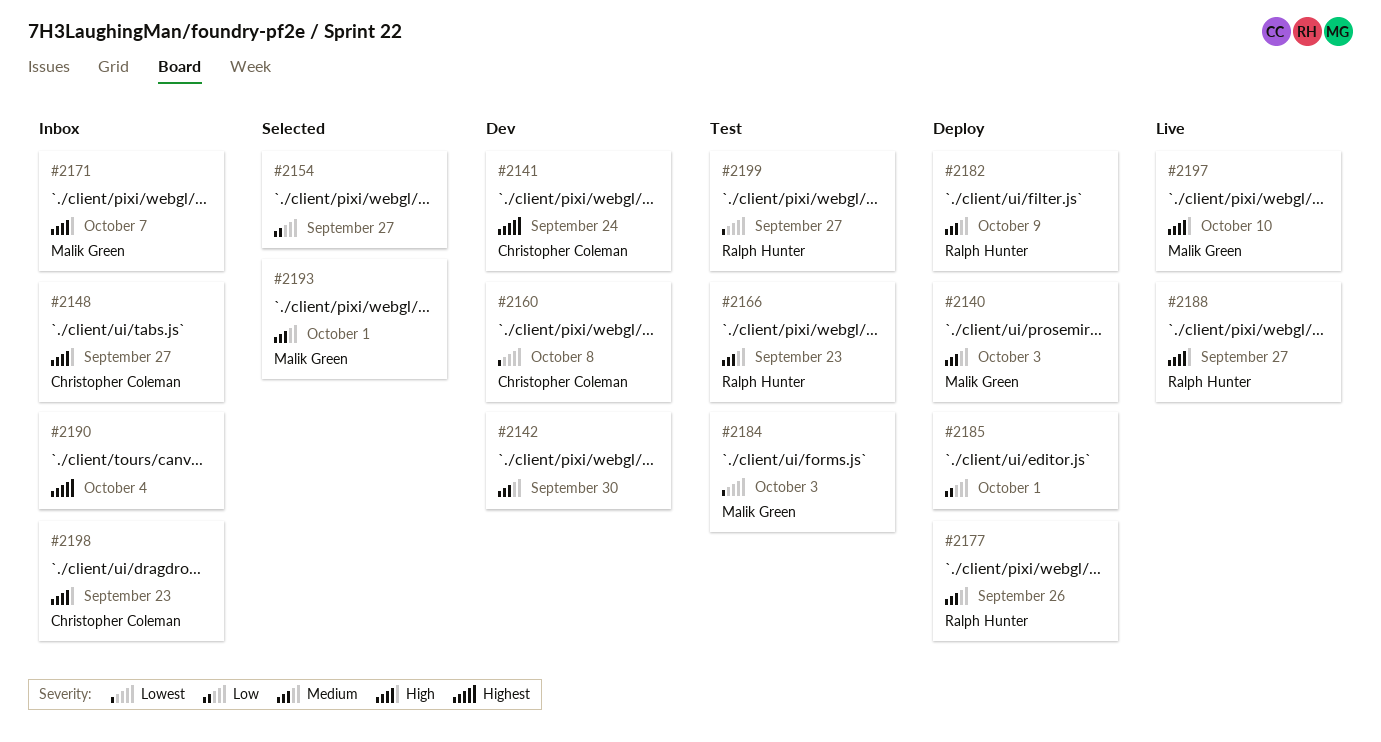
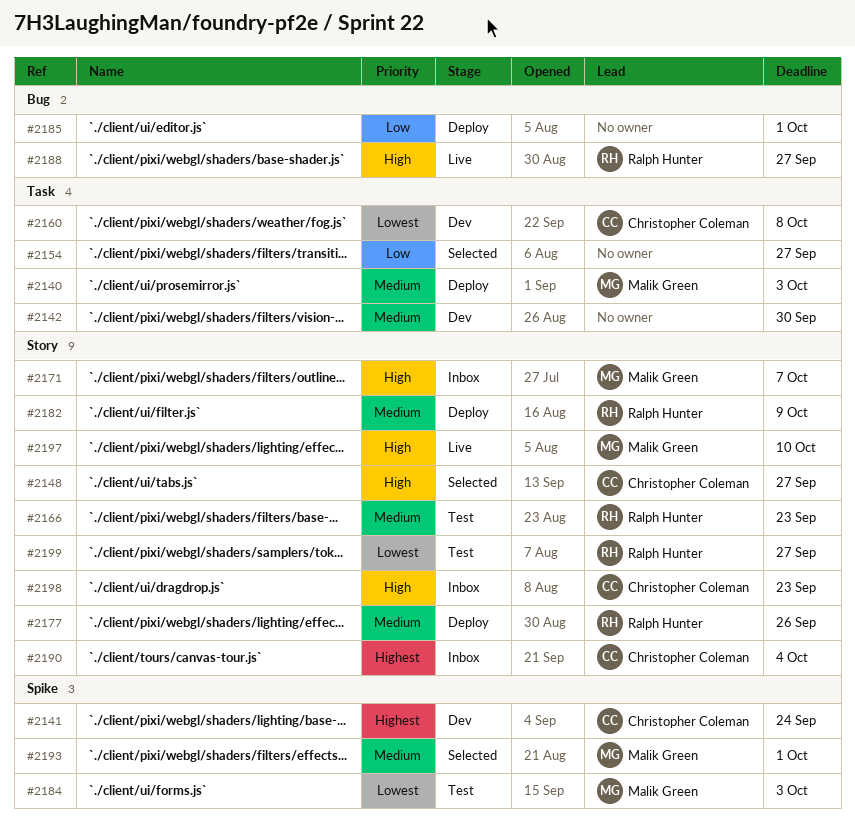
#2148, status: Inbox -> Selected
#2190, owner: none -> Christopher Coleman

